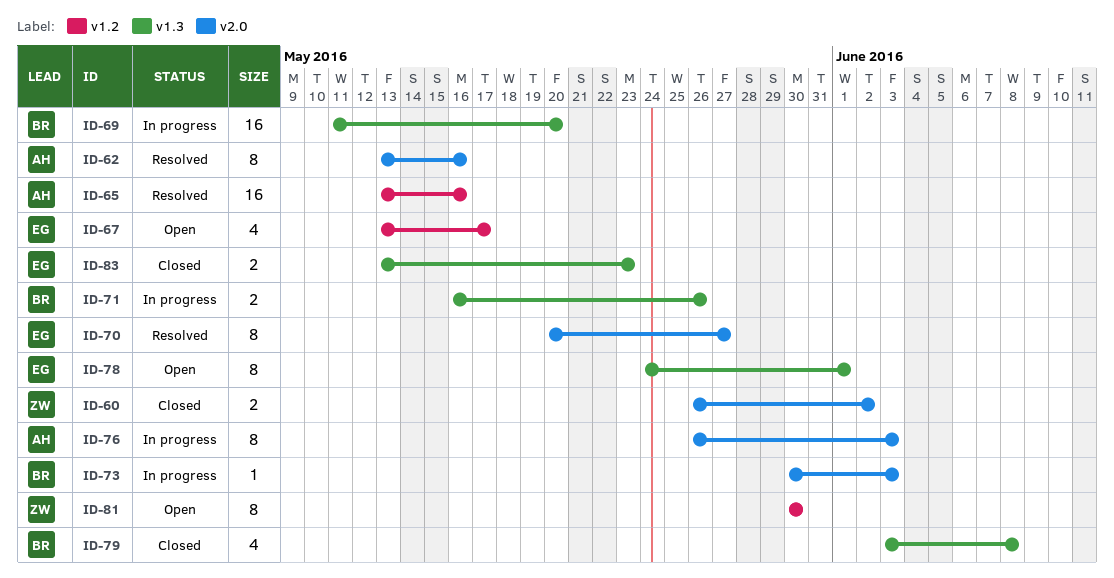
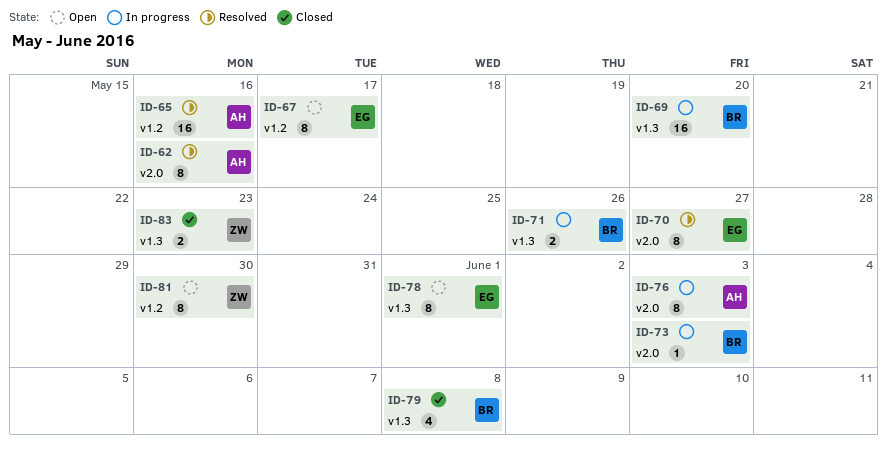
ID-60: present -> none
ID-67, estimate: 4 -> 8
ID-83, owner: EG -> ZW

